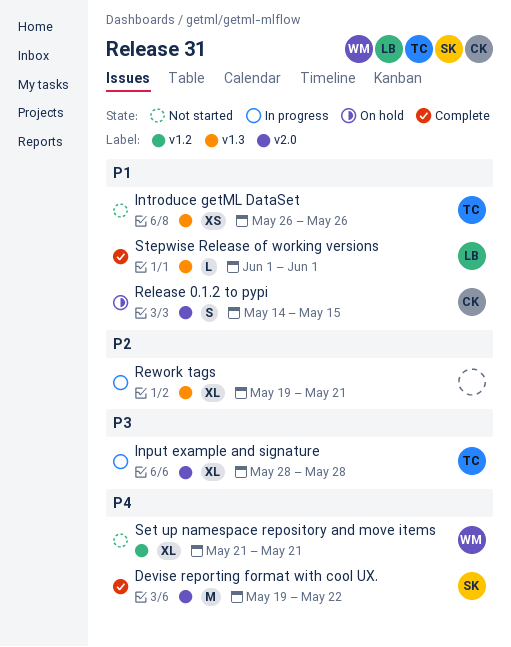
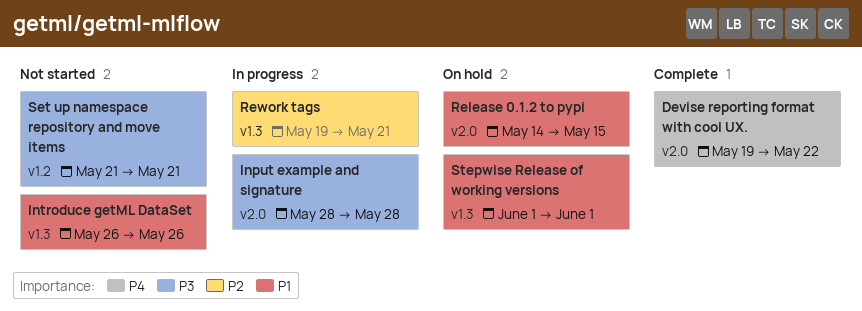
Set up namespace repository and move items, priority: P4 -> P3
Stepwise Release of working versions, status: Complete -> On hold

